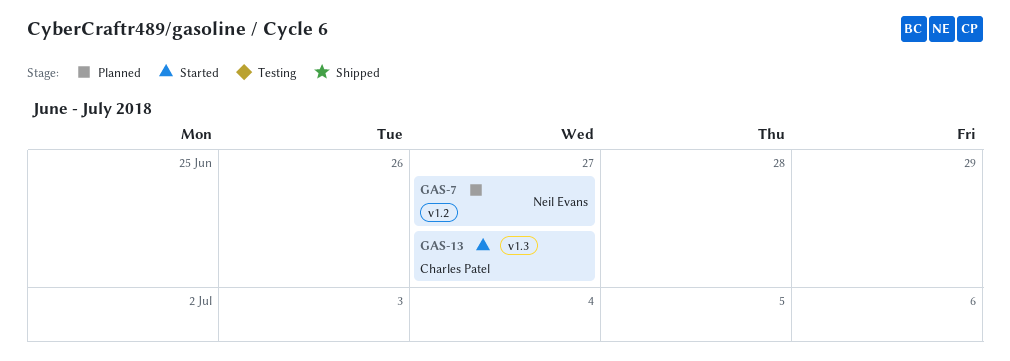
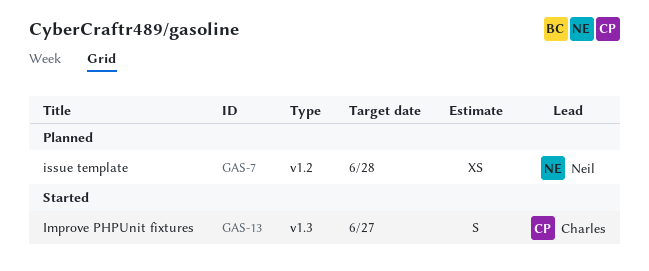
GAS-7, due: Jun 27 -> Jun 28

